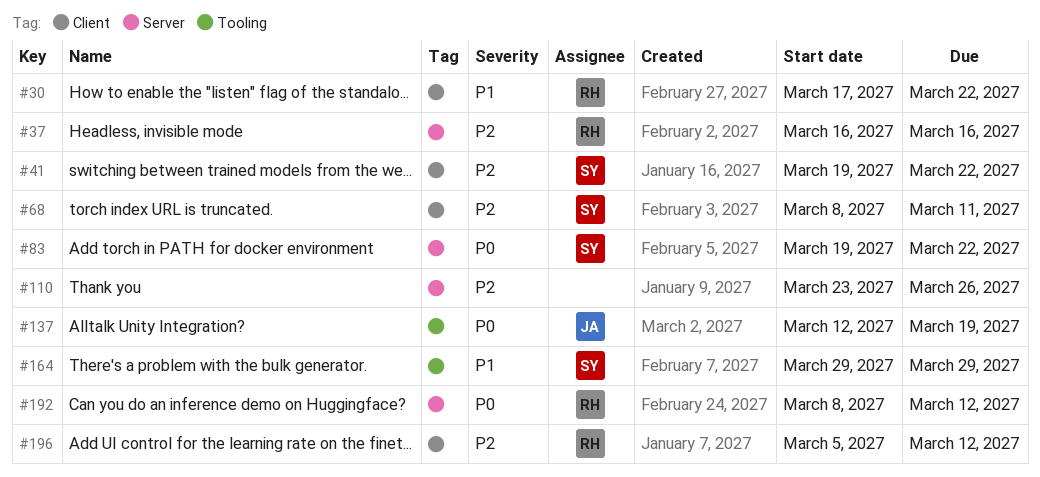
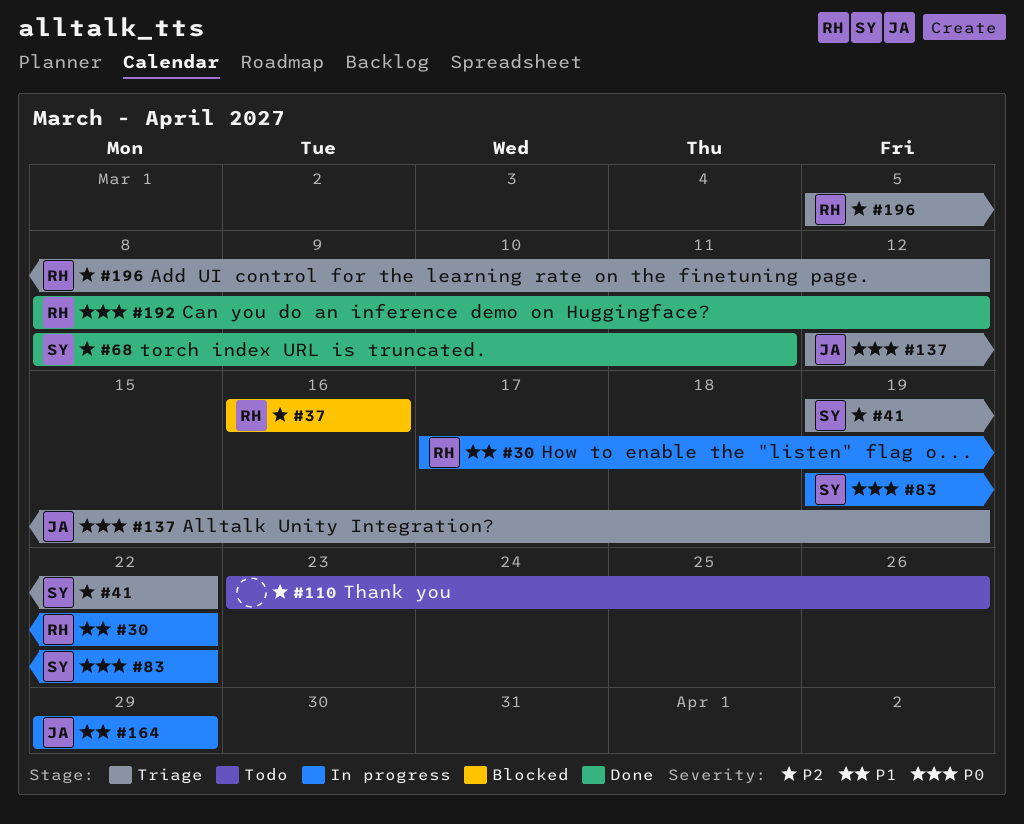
#164, owner: SY -> JA

